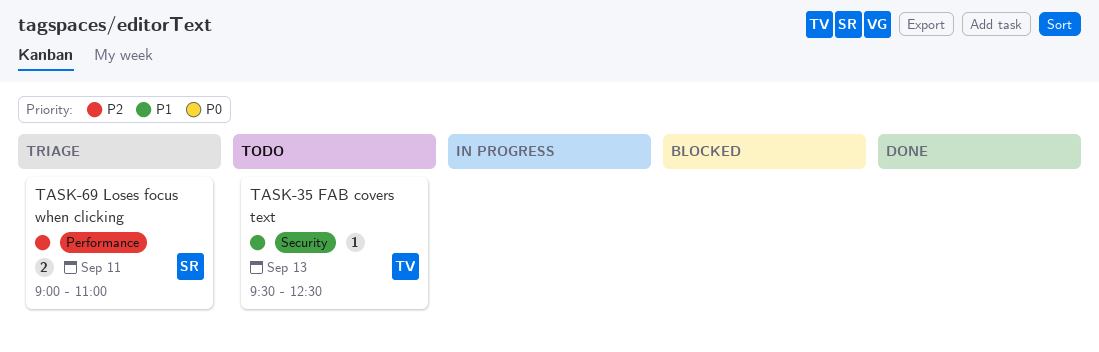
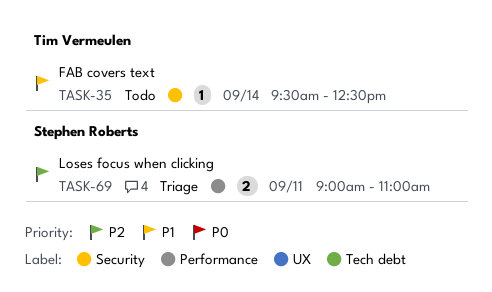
TASK-35, day: Sep 13 -> Sep 14

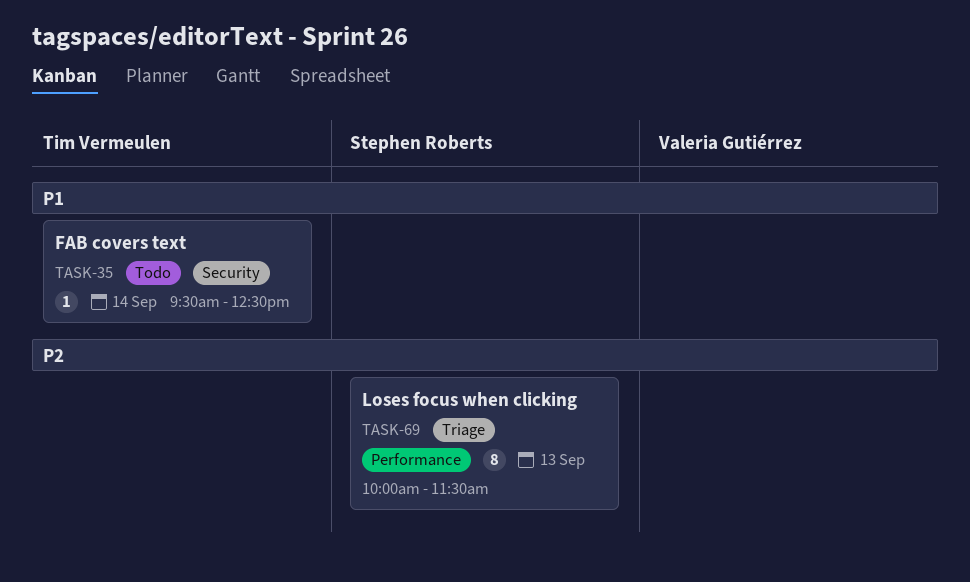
TASK-69, estimate: 2 -> 8
TASK-69, day: Sep 11 -> Sep 13
TASK-69, begins: 09:00 -> 10:00
TASK-69, ends: 11:00 -> 11:30

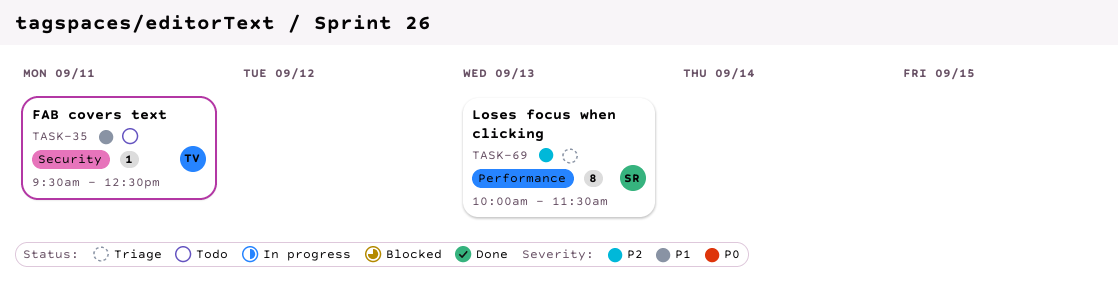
TASK-35, day: Sep 14 -> Sep 11

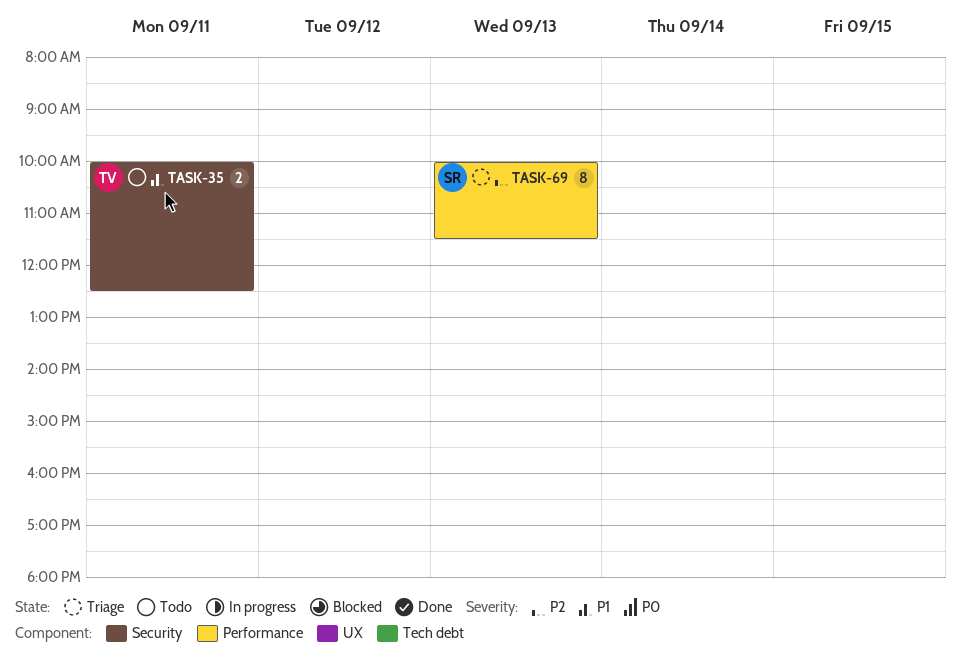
TASK-35, estimate: 1 -> 2
TASK-35, begins: 09:30 -> 10:00

